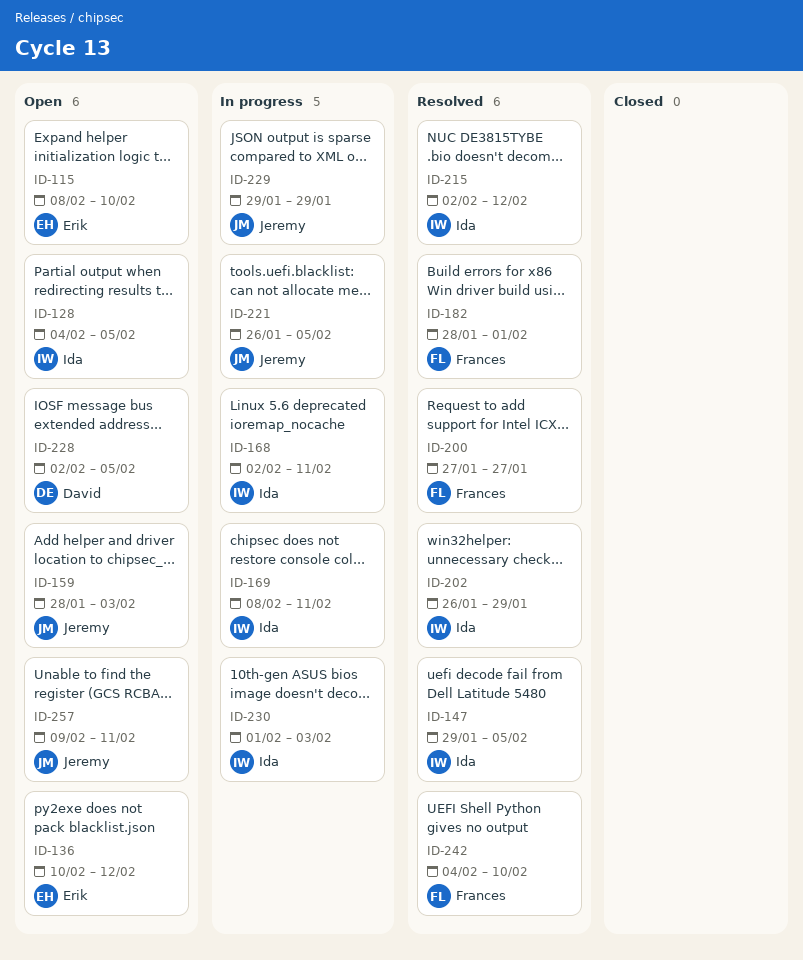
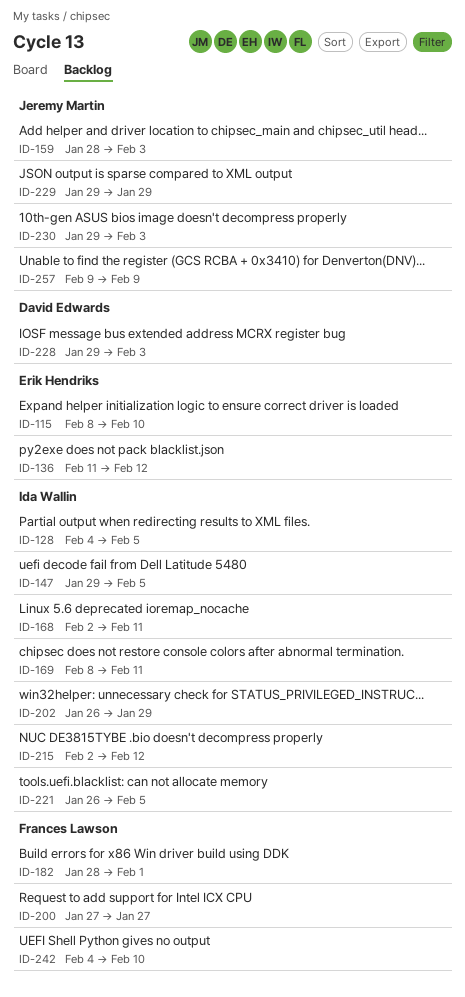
ID-136, start: Feb 10 -> Feb 11
ID-221, owner: Jeremy Martin -> Ida Wallin
ID-228, start: Feb 2 -> Jan 29
ID-228, due: Feb 5 -> Feb 3
ID-230, owner: Ida Wallin -> Jeremy Martin
ID-230, start: Feb 1 -> Jan 29
ID-257, due: Feb 11 -> Feb 9

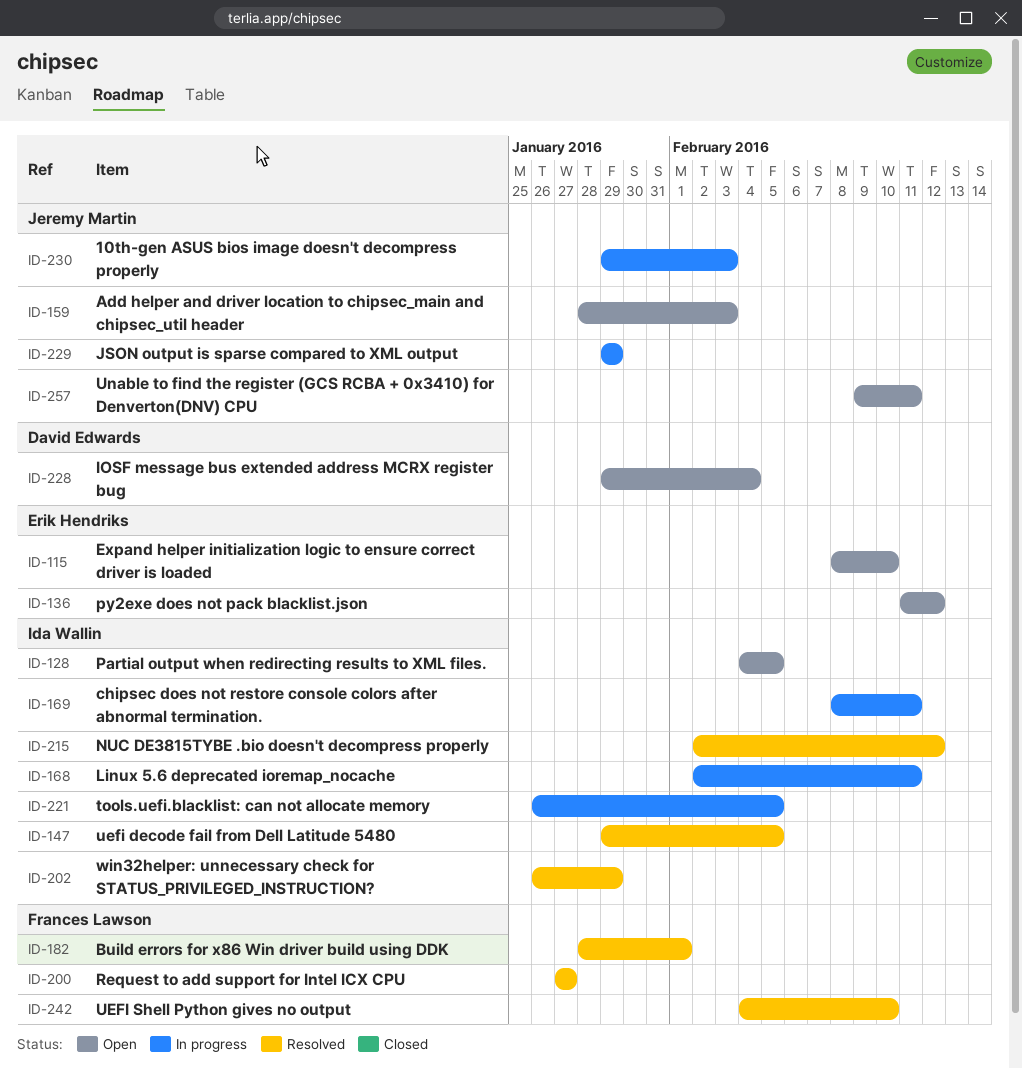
ID-228, due: Feb 3 -> Feb 4
ID-257, due: Feb 9 -> Feb 11

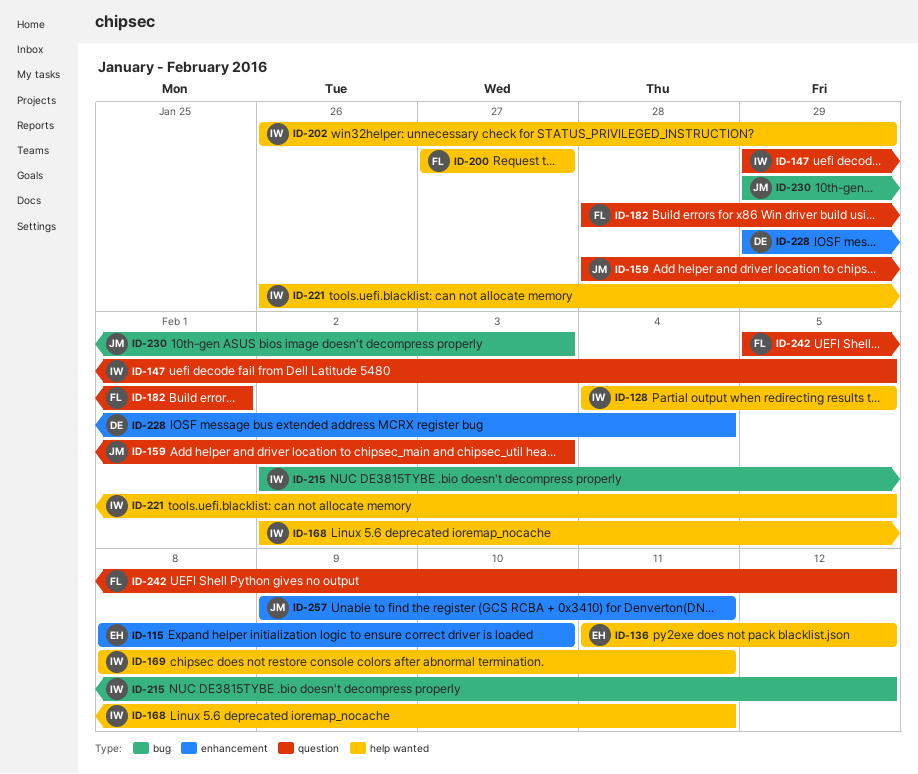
ID-229: present -> none
ID-242, start: Feb 4 -> Feb 5
ID-242, due: Feb 10 -> Feb 12

